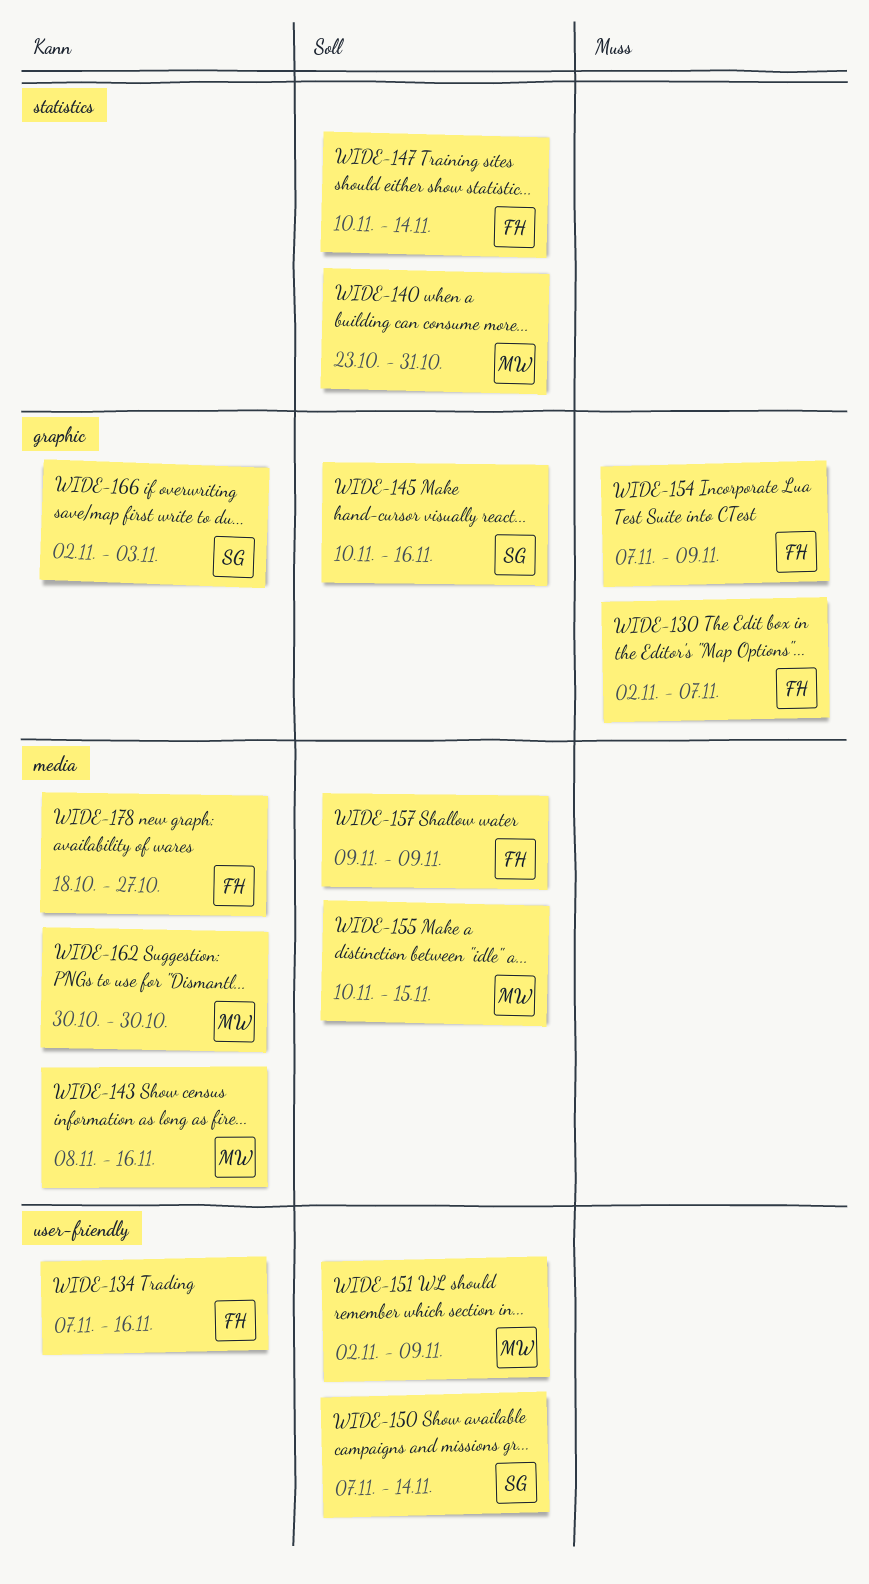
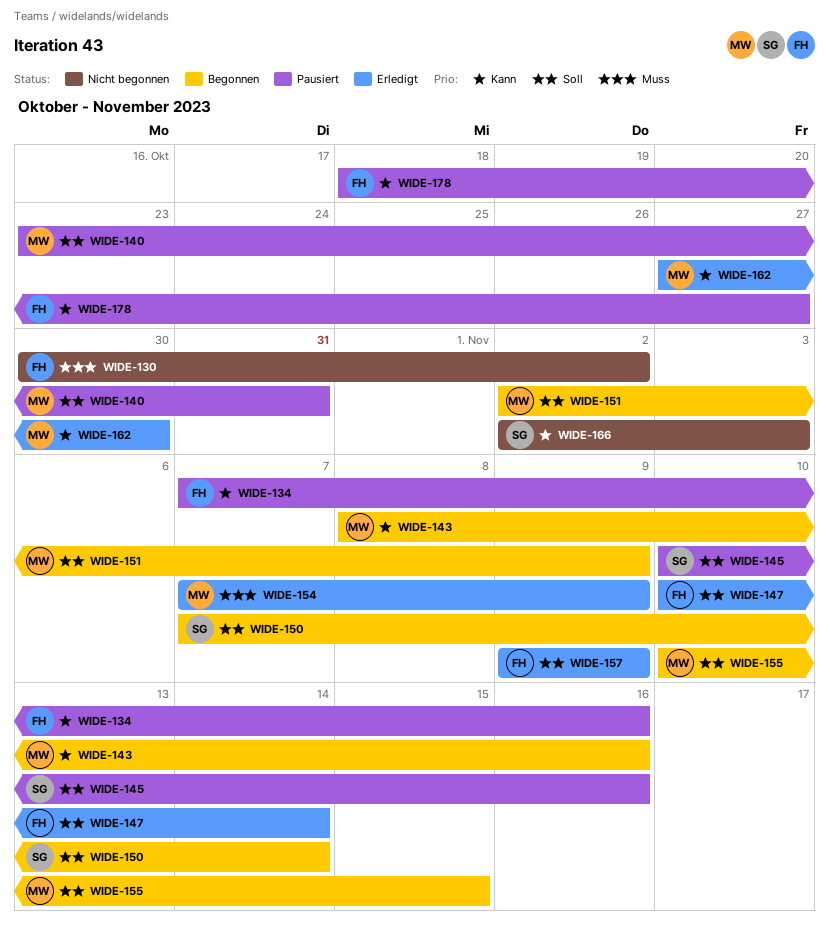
WIDE-130, start: Nov 2 -> Oct 30
WIDE-130, due: Nov 7 -> Nov 2
WIDE-154, owner: FH -> MW
WIDE-162, start: Oct 30 -> Oct 27

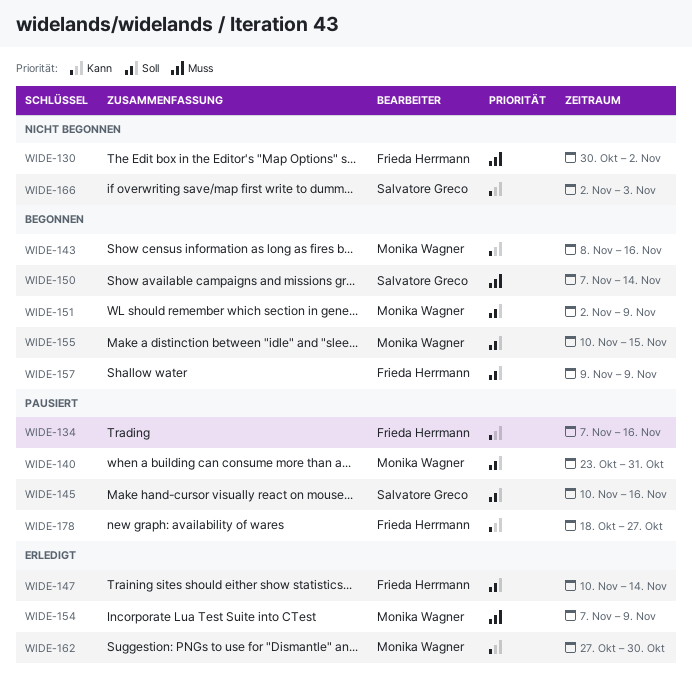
WIDE-150, priority: Soll -> Muss
WIDE-157, status: Erledigt -> Begonnen

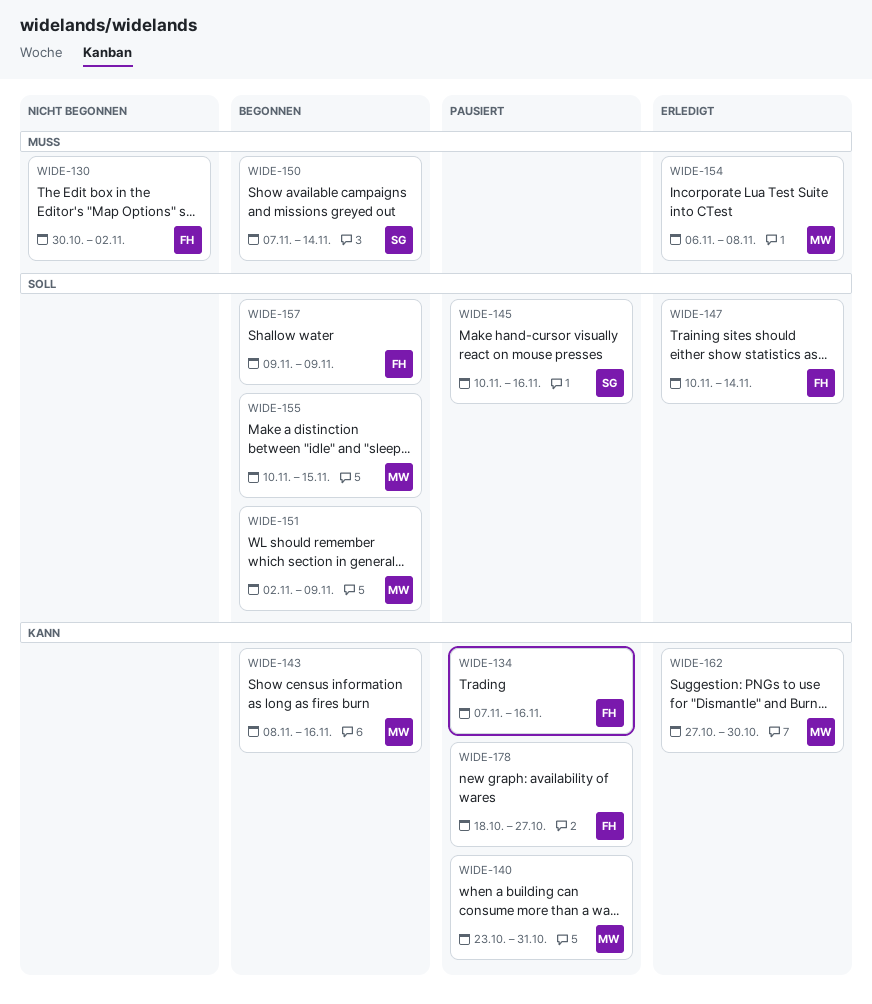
WIDE-140, priority: Soll -> Kann
WIDE-154, start: Nov 7 -> Nov 6
WIDE-154, due: Nov 9 -> Nov 8
WIDE-166: present -> none

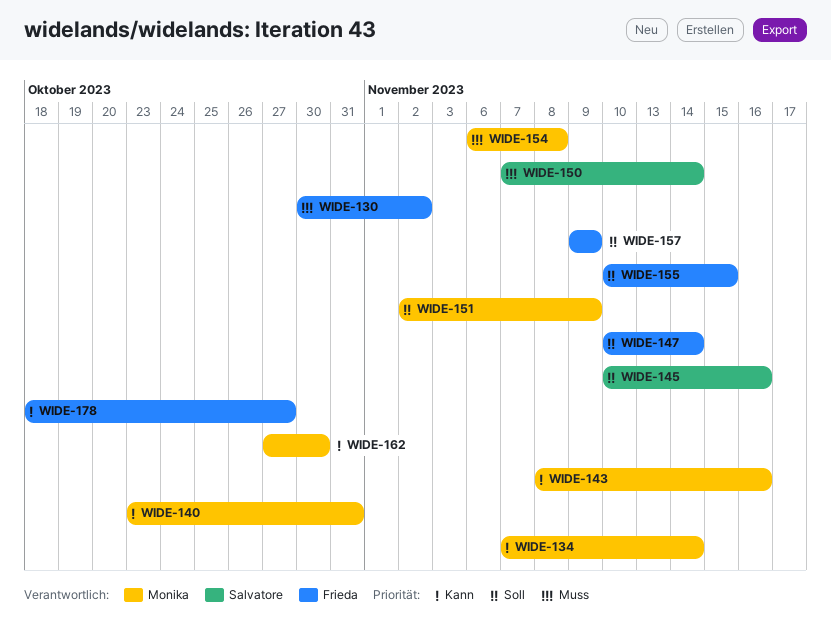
WIDE-134, owner: Frieda -> Monika
WIDE-134, due: Nov 16 -> Nov 14
WIDE-155, owner: Monika -> Frieda

